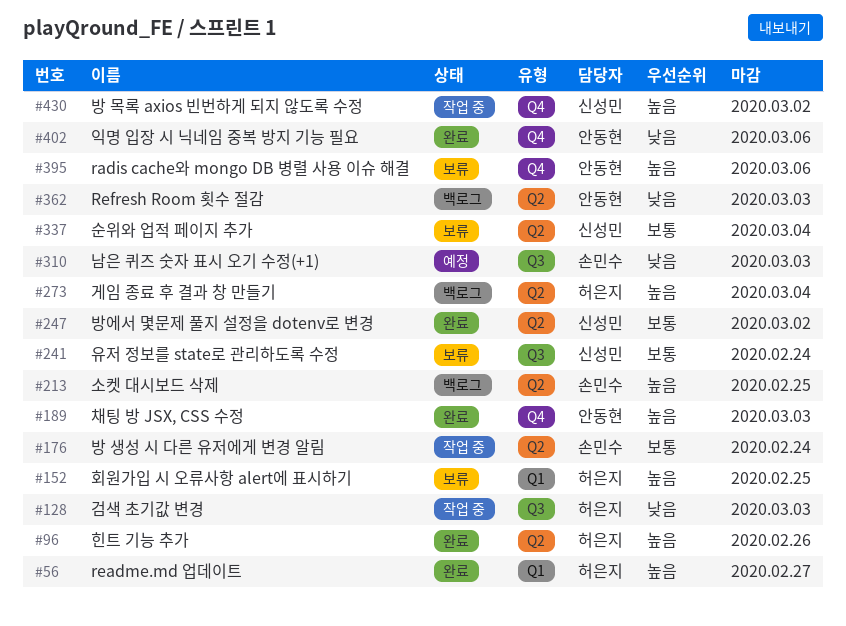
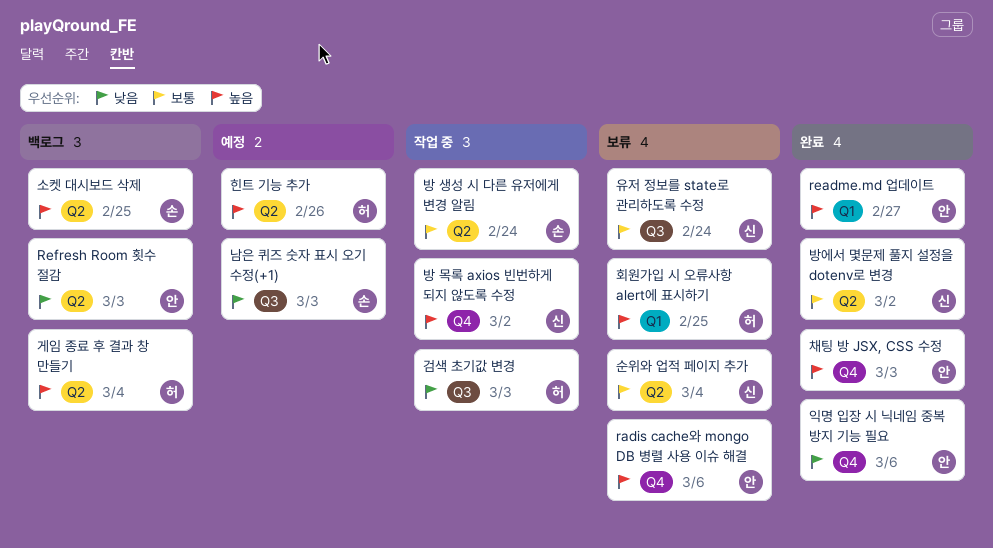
readme.md 업데이트, owner: 허은지 -> 안동현
힌트 기능 추가, status: 완료 -> 예정

